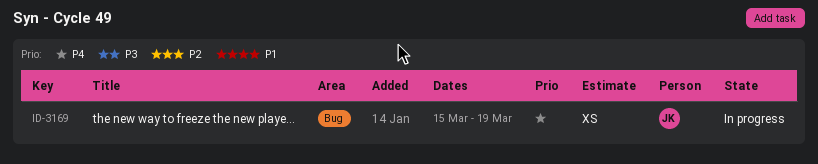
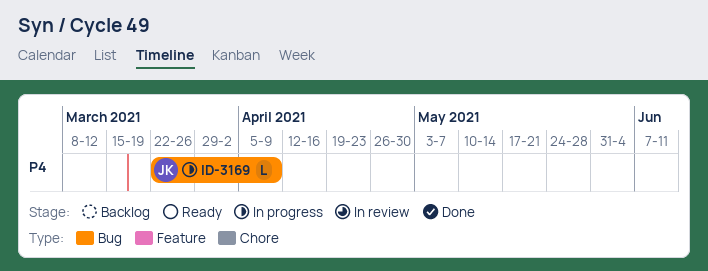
ID-3169, estimate: XS -> L
ID-3169, start: Mar 15 -> Mar 22
ID-3169, due: Mar 19 -> Apr 9

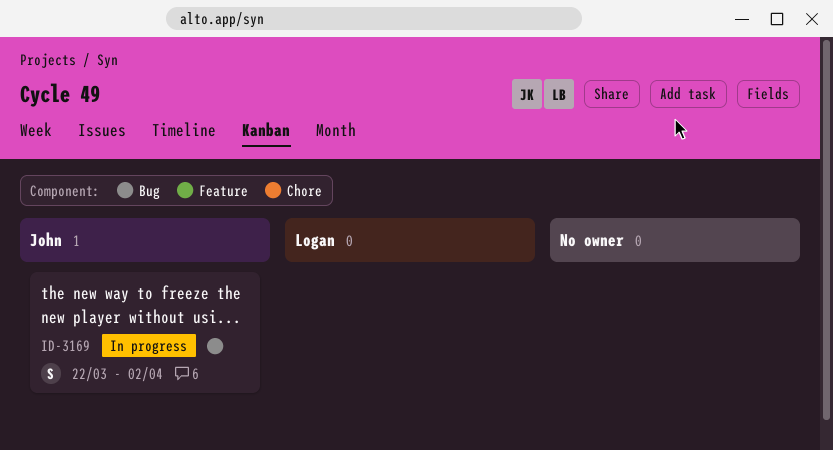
ID-3169, estimate: L -> S
ID-3169, due: Apr 9 -> Apr 2

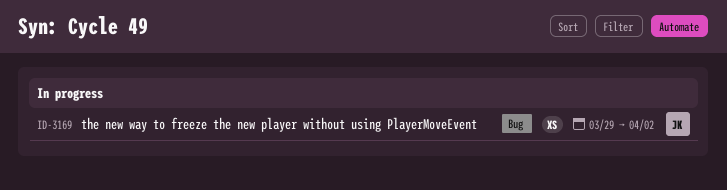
ID-3169, estimate: S -> XS
ID-3169, start: Mar 22 -> Mar 29

